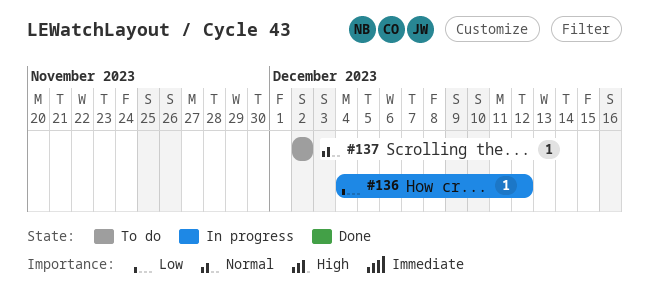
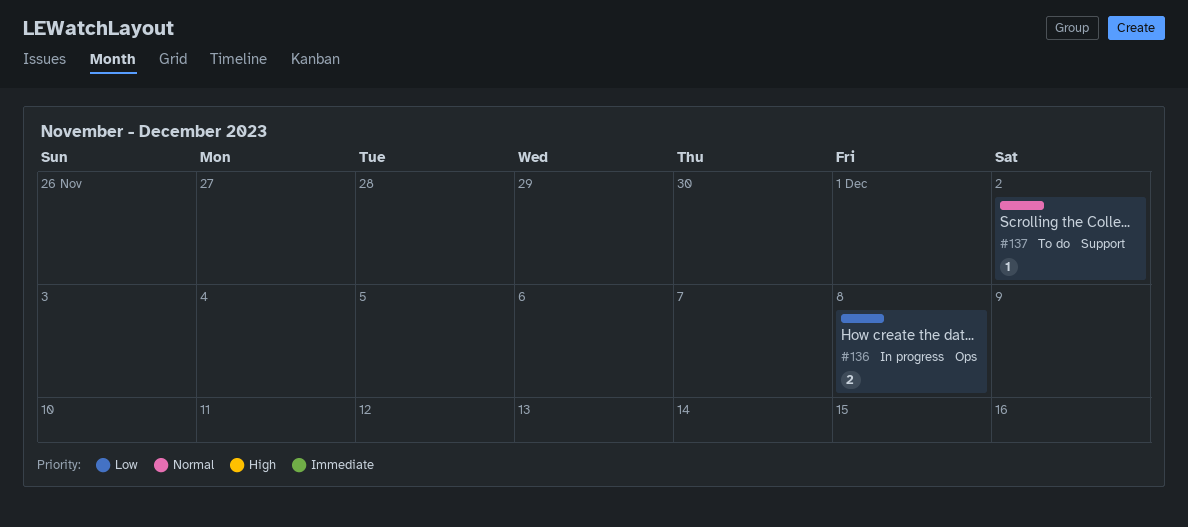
#136, estimate: 1 -> 2
#136, due: Dec 12 -> Dec 8

